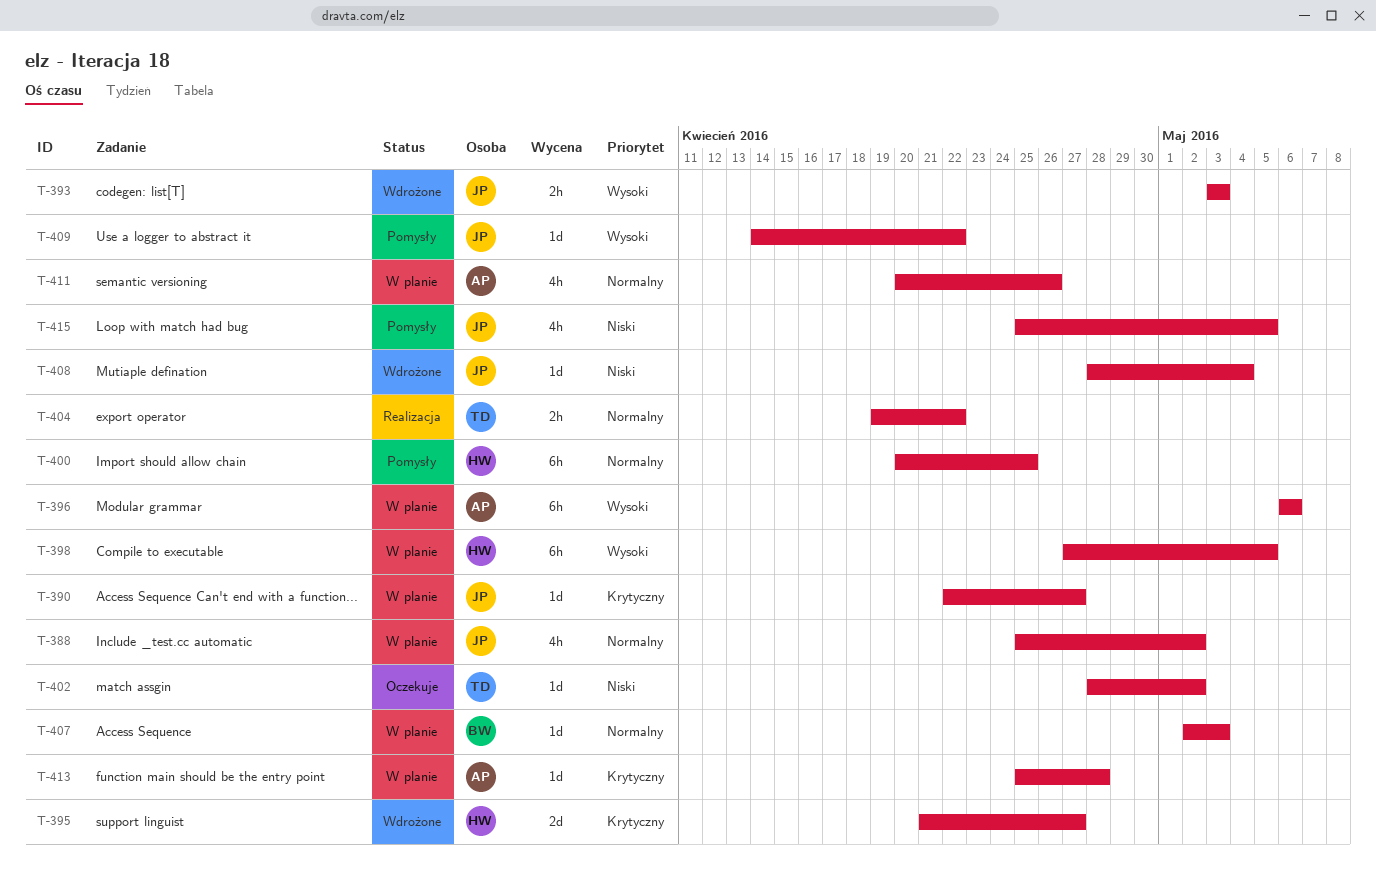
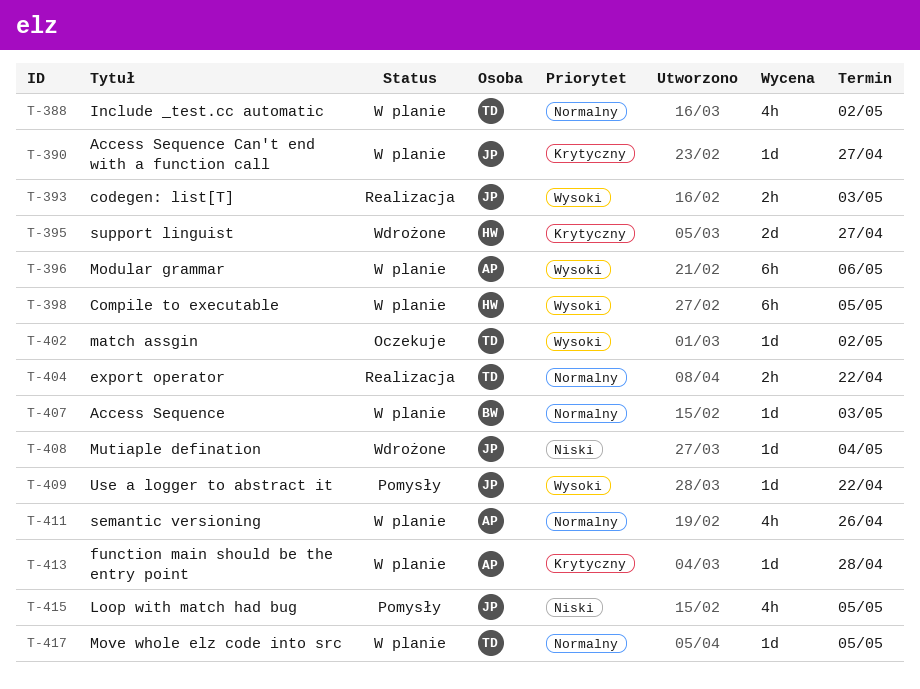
T-388, owner: JP -> TD
T-393, status: Wdrożone -> Realizacja
T-400: present -> none
T-402, priority: Niski -> Wysoki
T-417: none -> present

